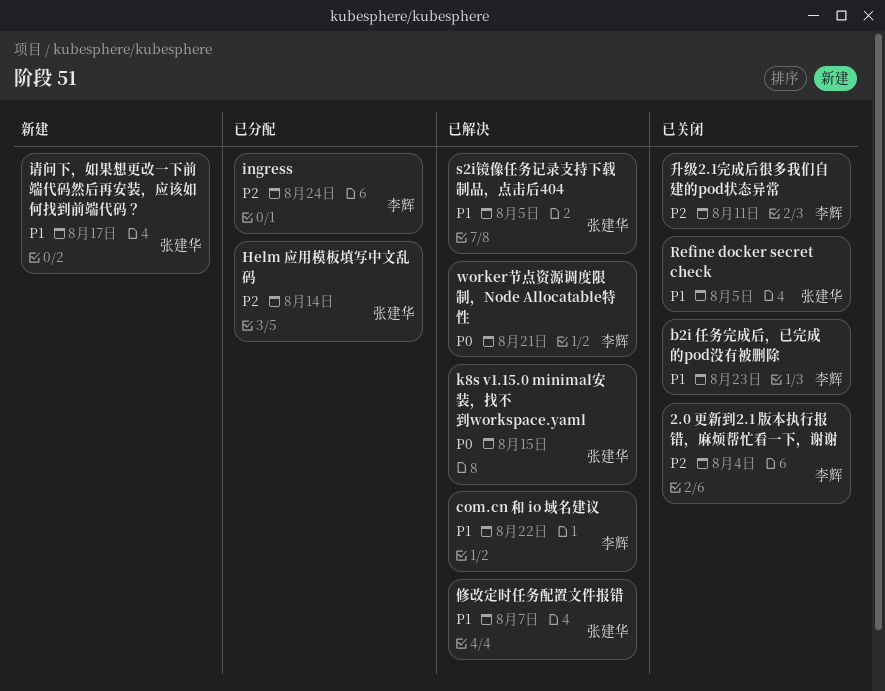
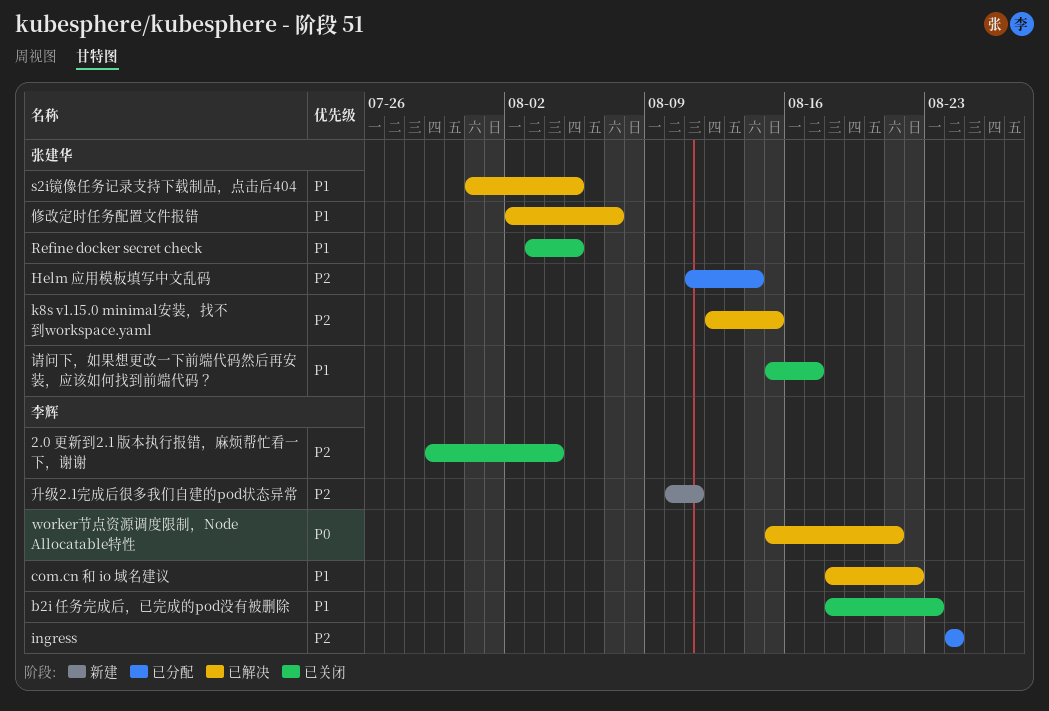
k8s v1.15.0 minimal安装，找不到workspace.yaml, priority: P0 -> P2
升级2.1完成后很多我们自建的pod状态异常, status: 已关闭 -> 新建
请问下，如果想更改一下前端代码然后再安装，应该如何找到前端代码？, status: 新建 -> 已关闭

